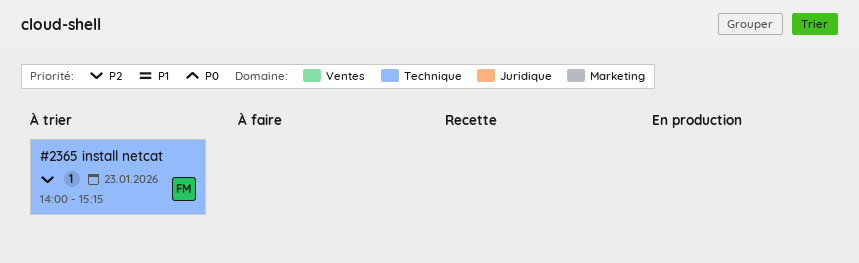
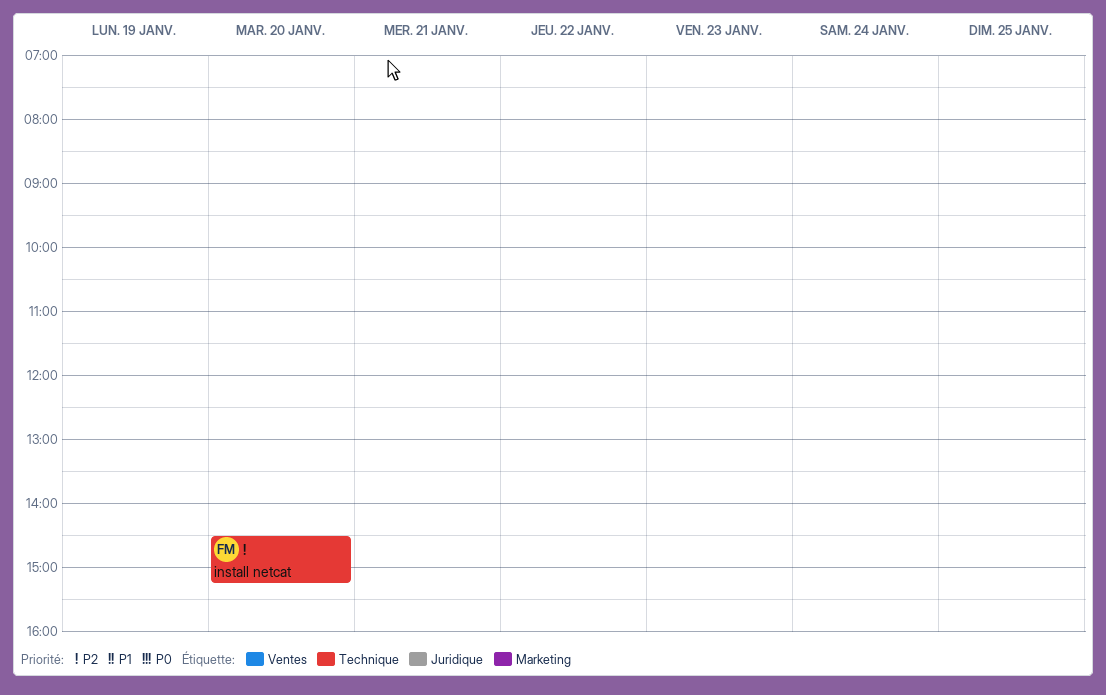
install netcat, day: Jan 23 -> Jan 20
install netcat, begins: 14:00 -> 14:30

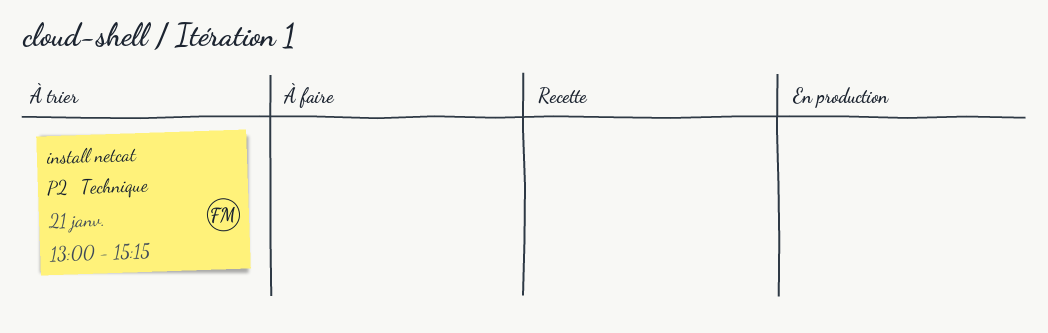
install netcat, day: Jan 20 -> Jan 21
install netcat, begins: 14:30 -> 13:00

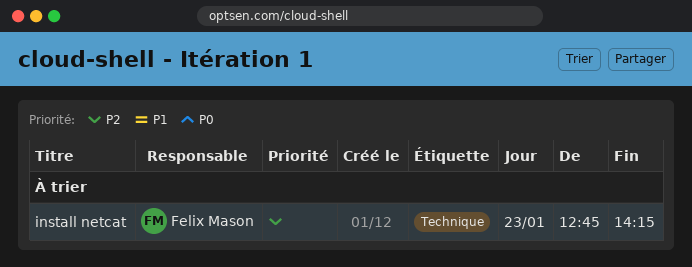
install netcat, day: Jan 21 -> Jan 23
install netcat, begins: 13:00 -> 12:45
install netcat, ends: 15:15 -> 14:15

